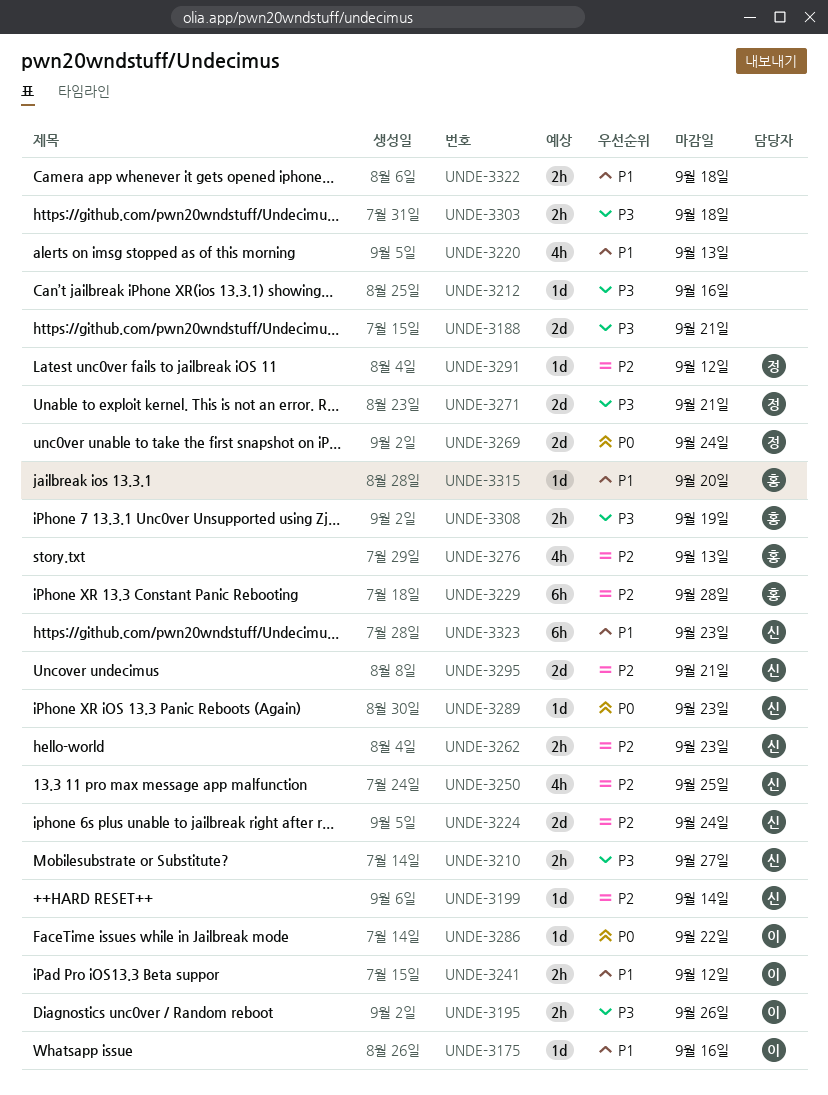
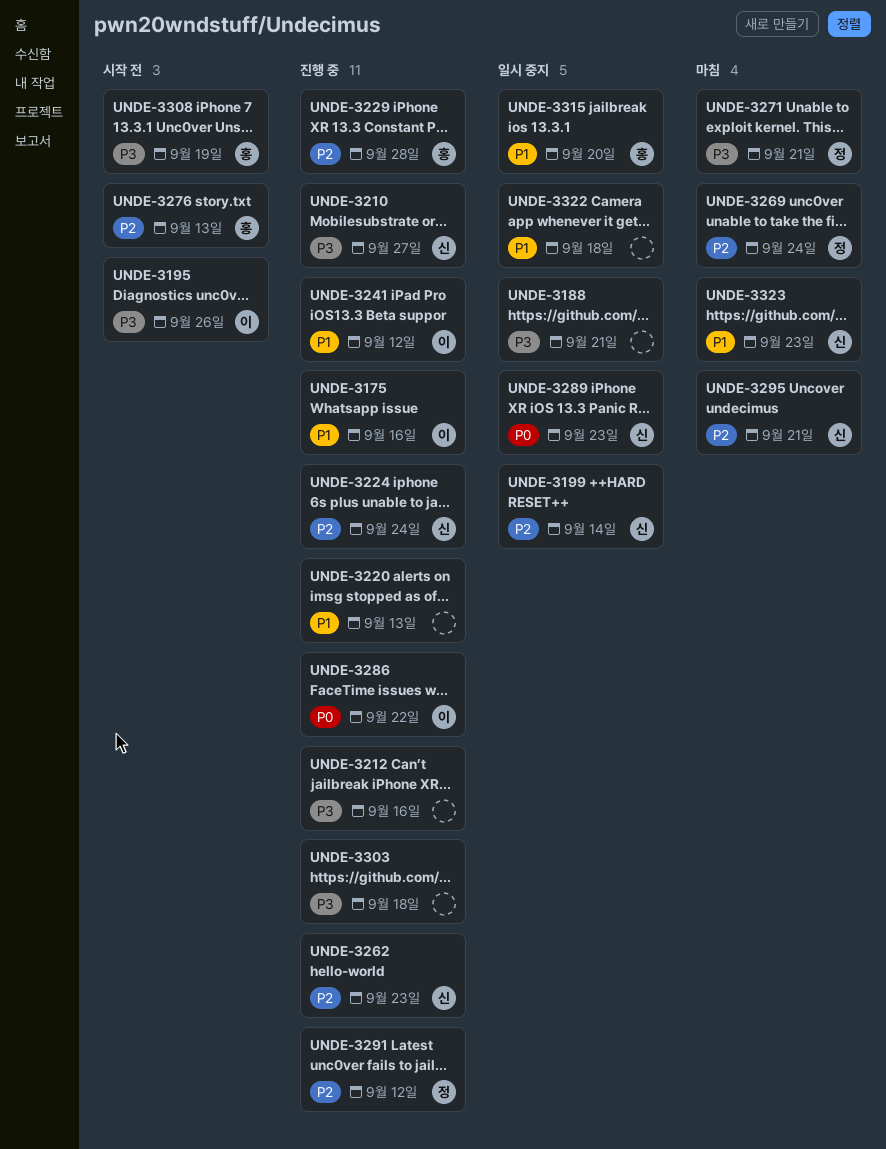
UNDE-3250: present -> none
UNDE-3269, priority: P0 -> P2

